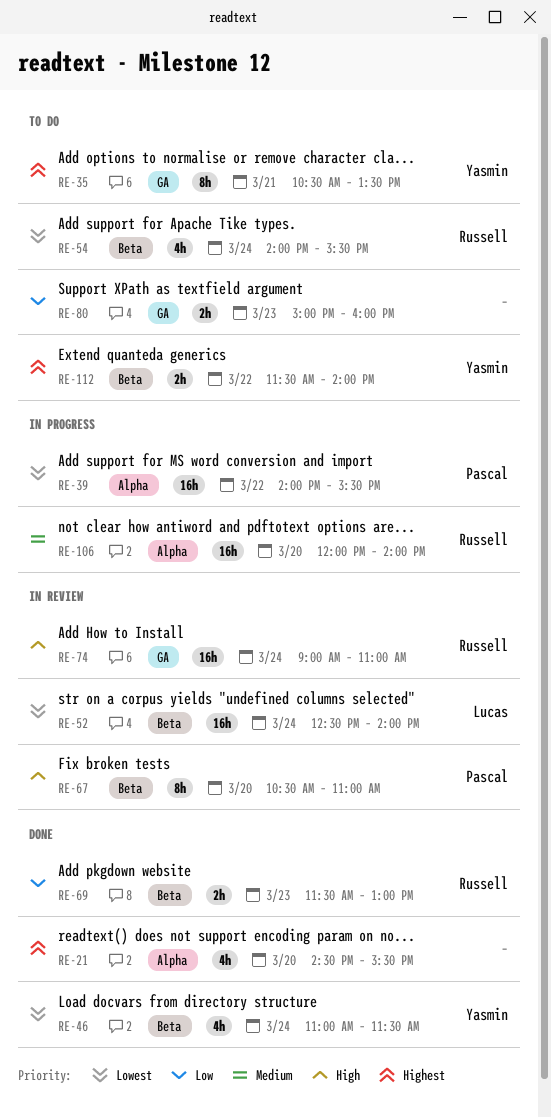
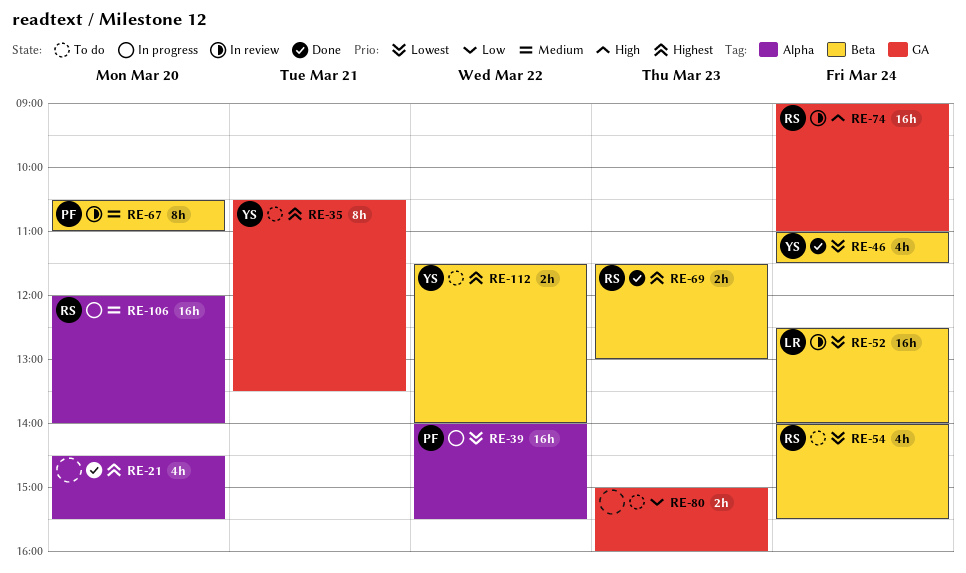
RE-67, priority: High -> Medium
RE-69, priority: Low -> Highest

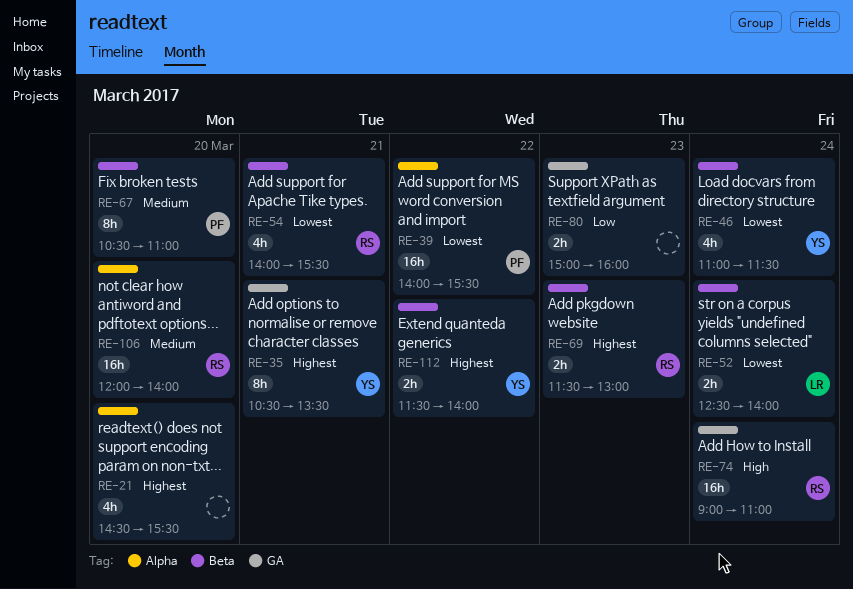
RE-52, estimate: 16h -> 2h
RE-54, day: Mar 24 -> Mar 21

